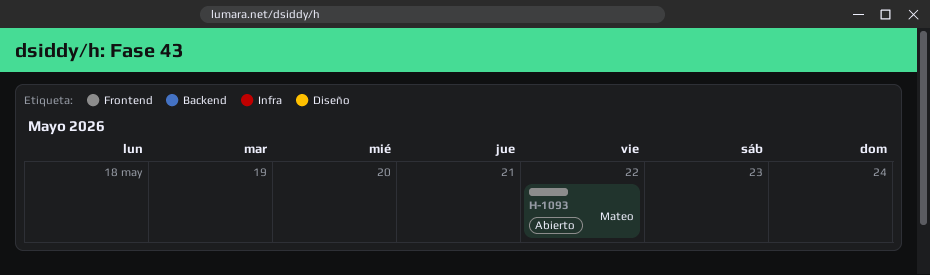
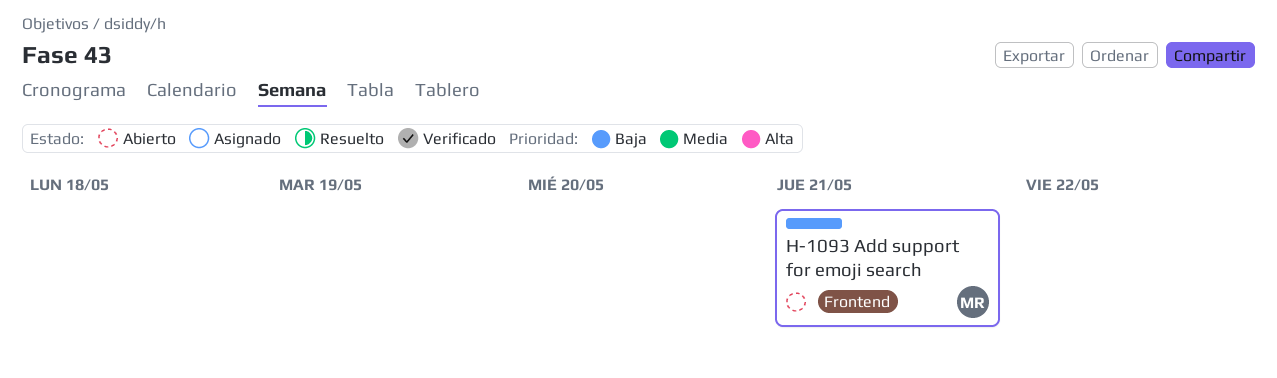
H-1093, due: May 22 -> May 21

